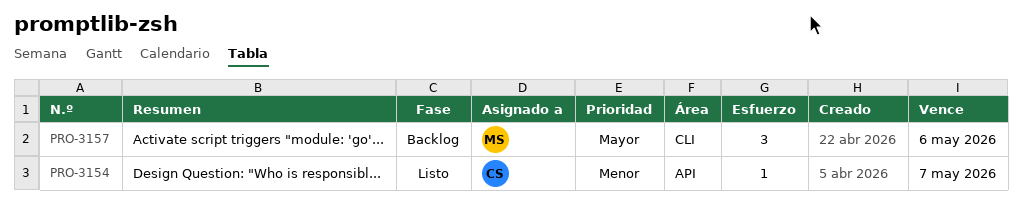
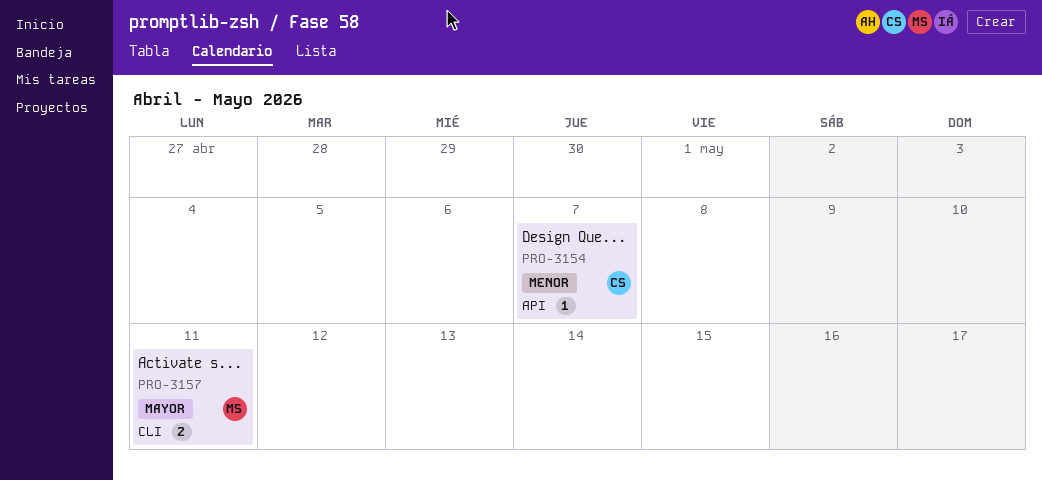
PRO-3157, estimate: 3 -> 2
PRO-3157, due: May 6 -> May 11

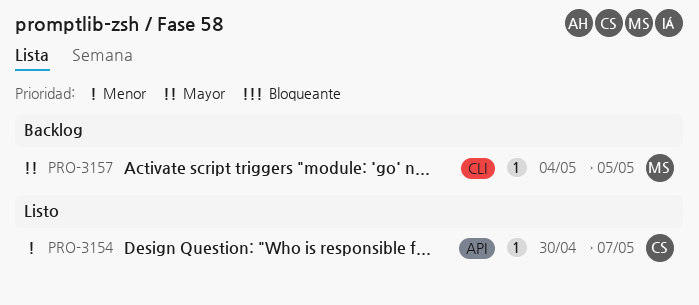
PRO-3157, estimate: 2 -> 1
PRO-3157, due: May 11 -> May 5

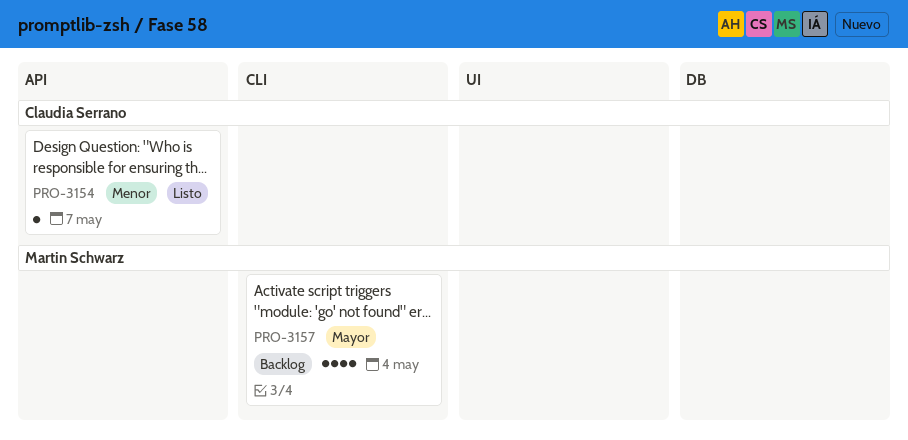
PRO-3157, estimate: 1 -> 4
PRO-3157, due: May 5 -> May 4

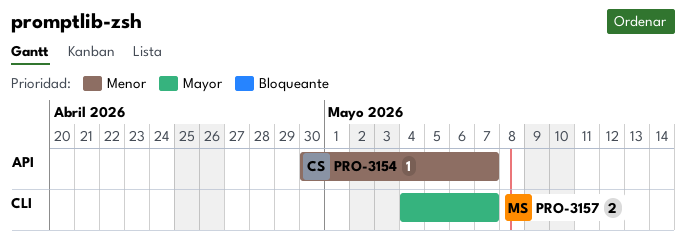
PRO-3157, estimate: 4 -> 2
PRO-3157, due: May 4 -> May 7

